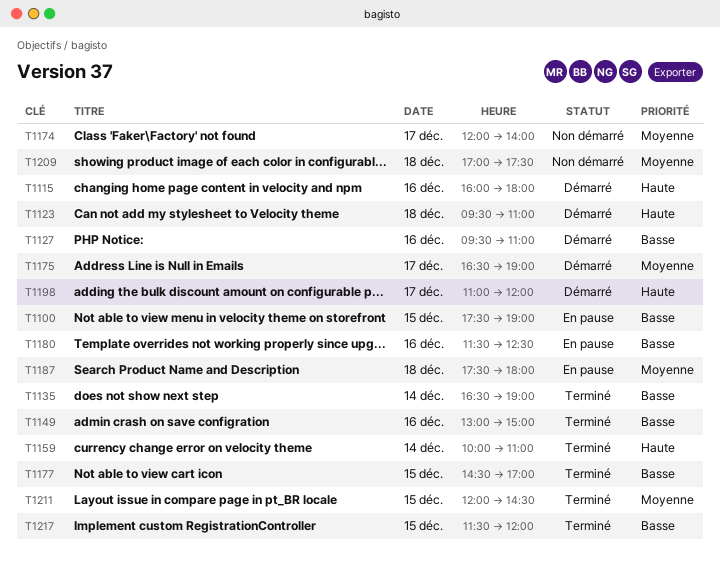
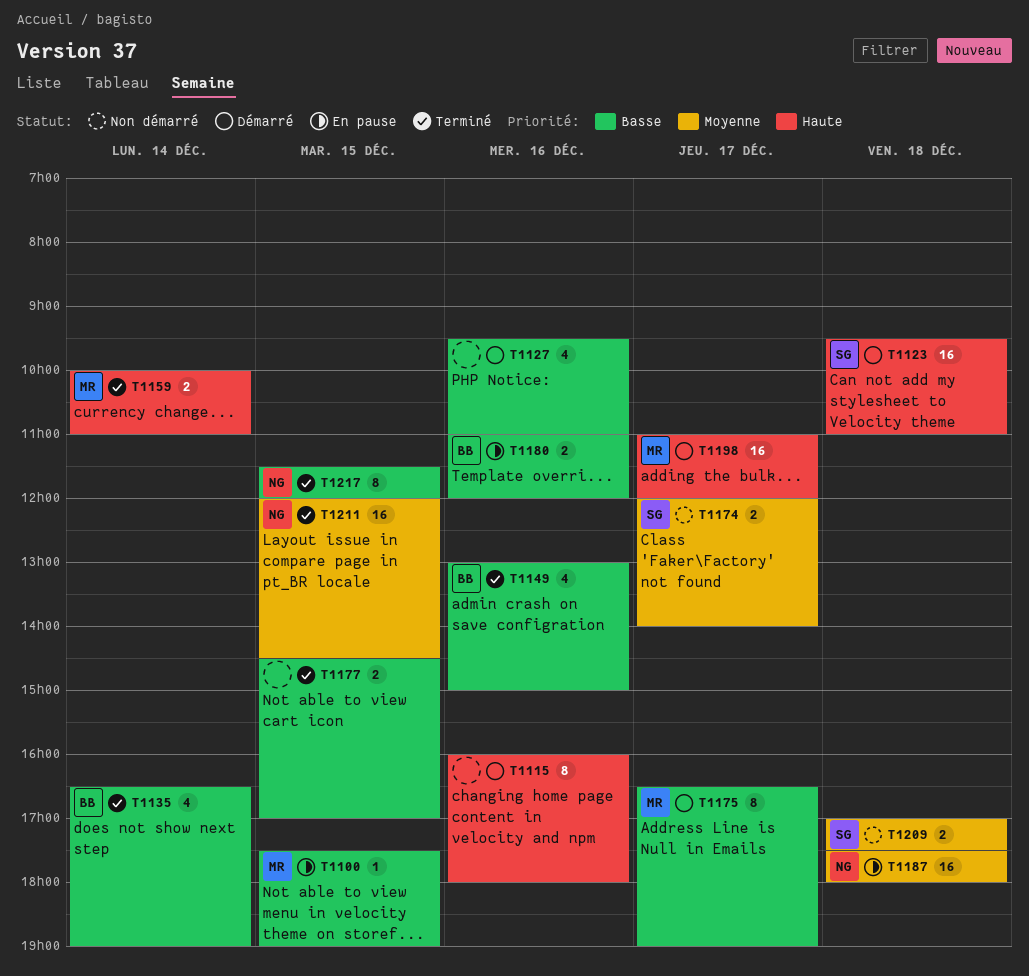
T1175, priority: Moyenne -> Basse
T1180, begins: 11:30 -> 11:00
T1180, ends: 12:30 -> 12:00

